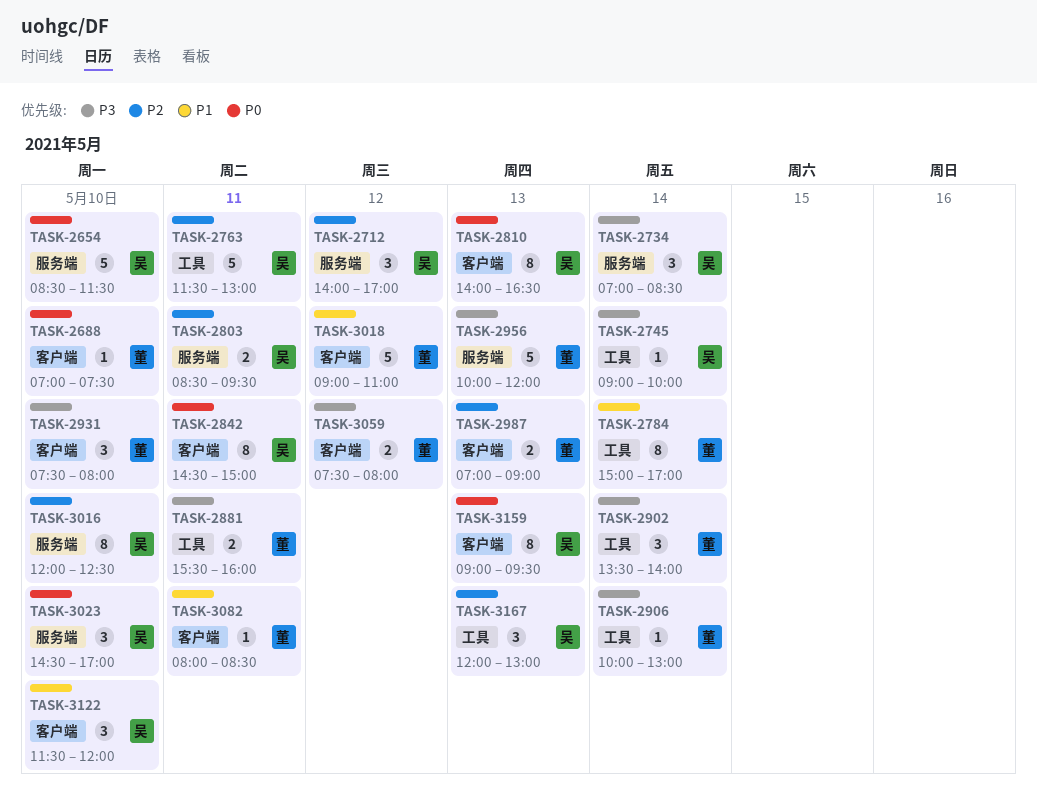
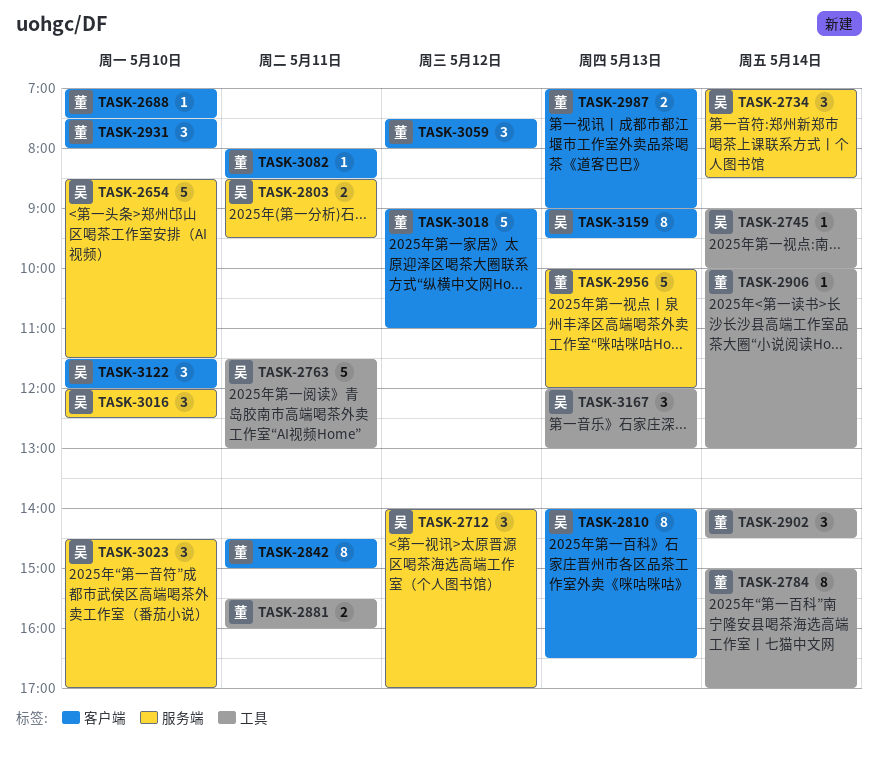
TASK-2842, owner: 吴 -> 董
TASK-2902, begins: 13:30 -> 14:00
TASK-2902, ends: 14:00 -> 14:30
TASK-3016, estimate: 8 -> 3
TASK-3059, estimate: 2 -> 3

